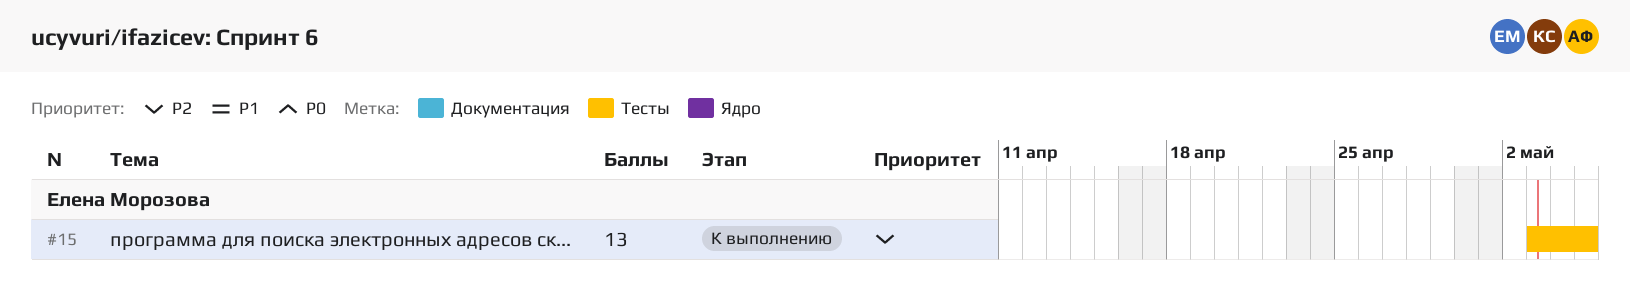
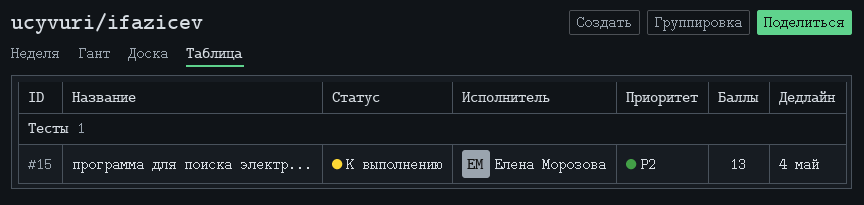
#15, due: May 5 -> May 4

